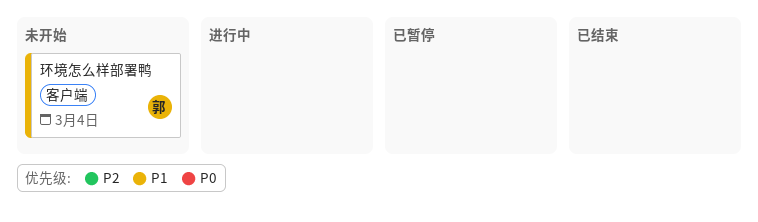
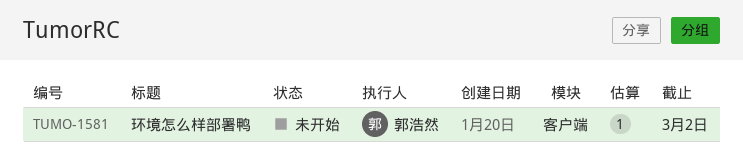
环境怎么样部署鸭, due: Mar 4 -> Mar 2

